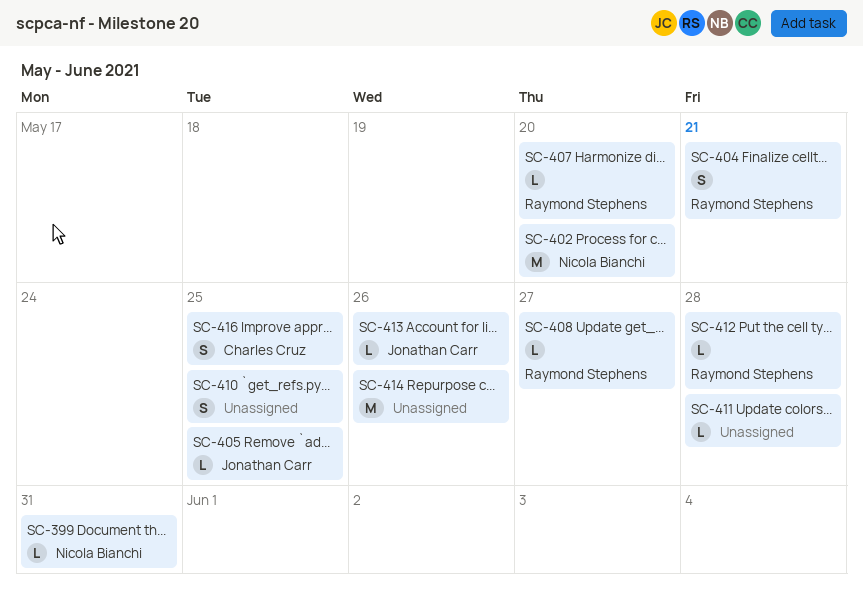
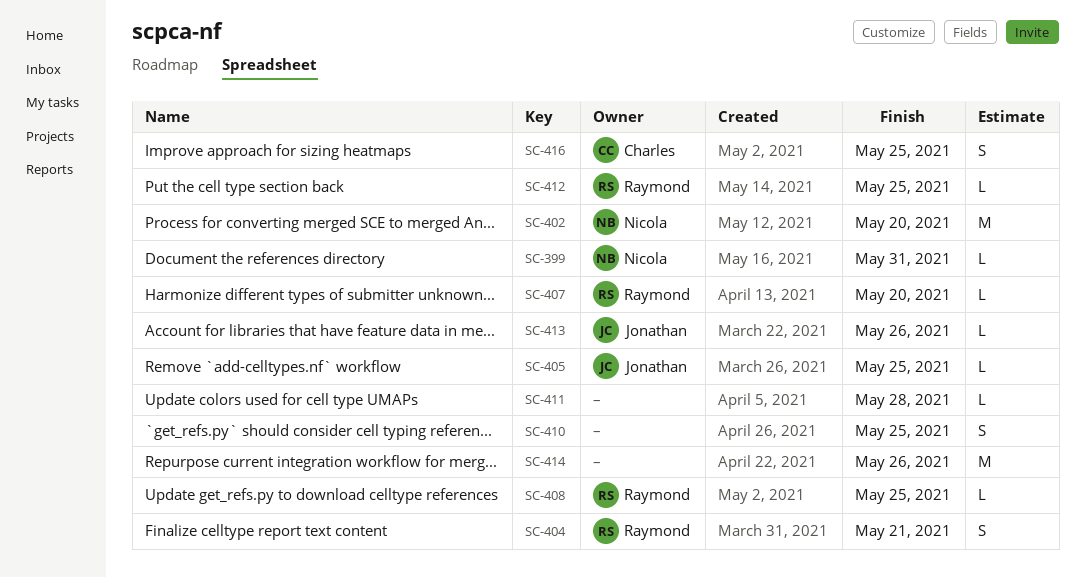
SC-408, due: May 27 -> May 25
SC-412, due: May 28 -> May 25

